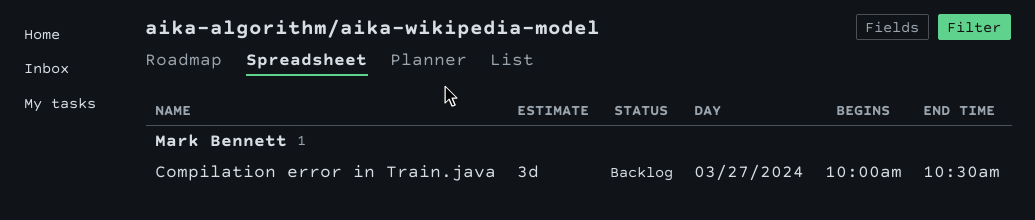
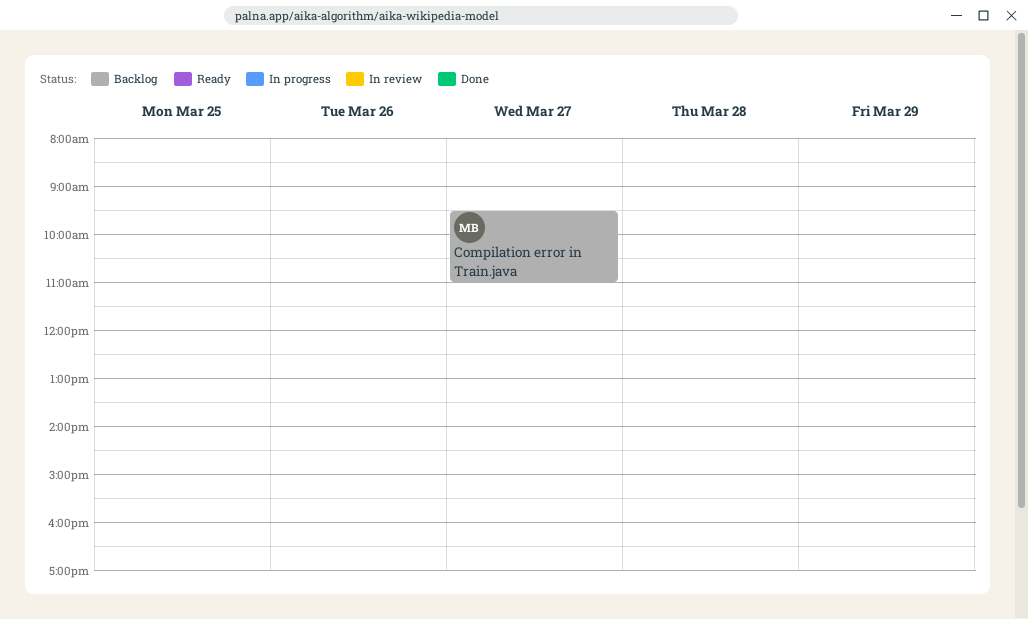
Compilation error in Train.java, begins: 10:00 -> 09:30
Compilation error in Train.java, ends: 10:30 -> 11:00

